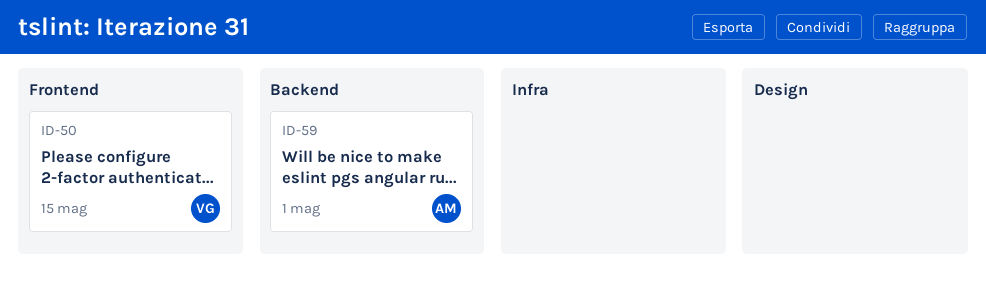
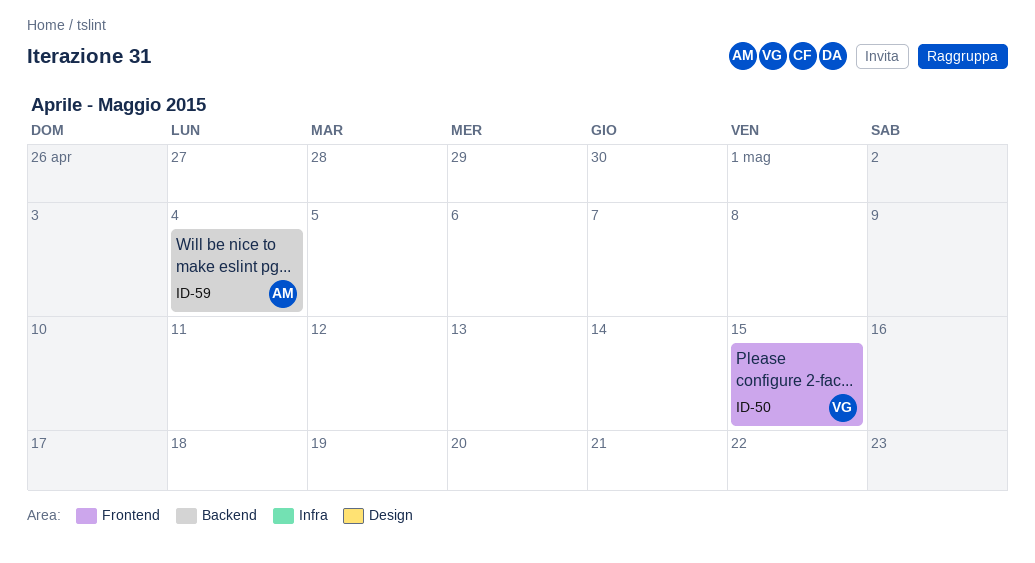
ID-59, due: May 1 -> May 4

